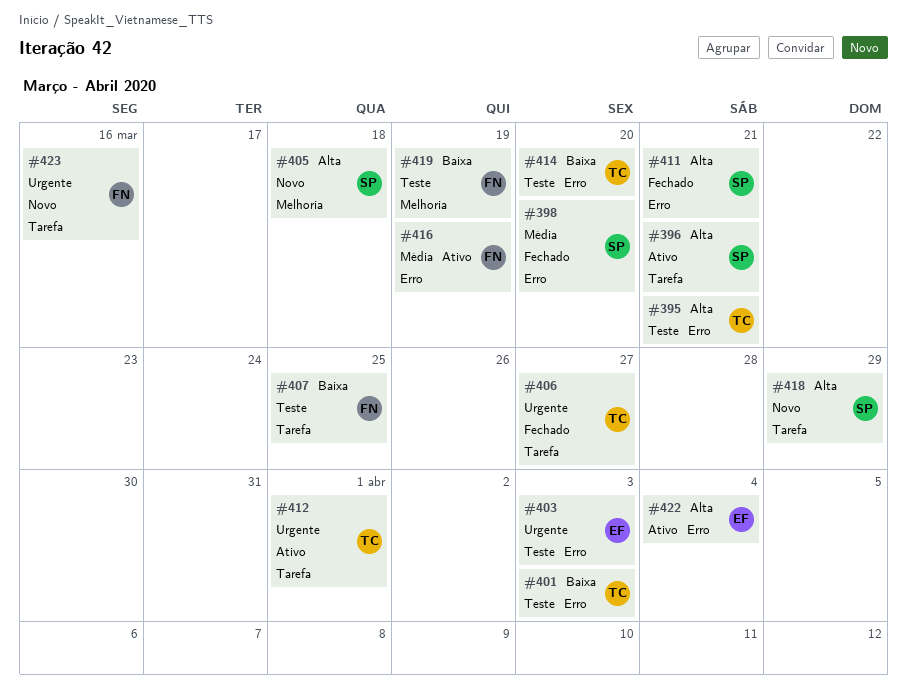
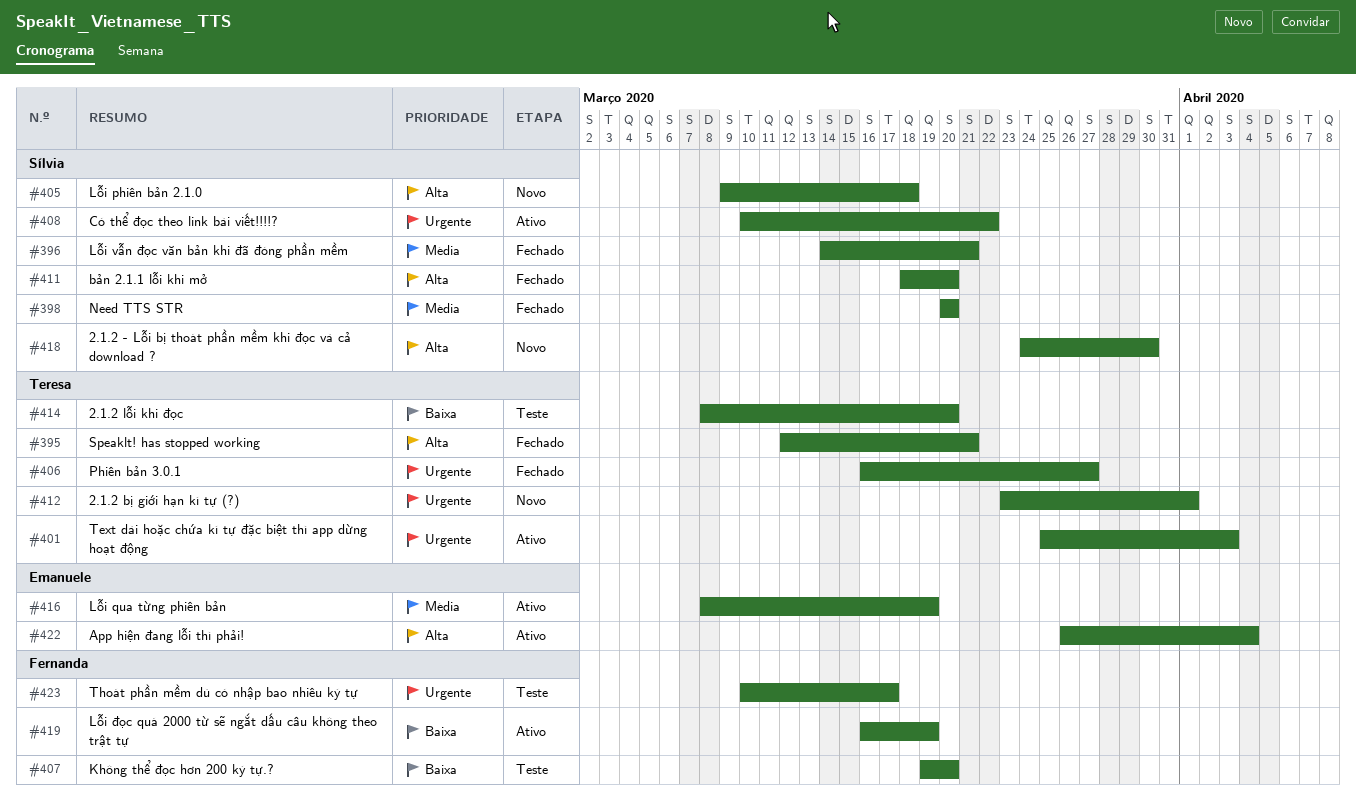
#395, status: Teste -> Fechado
#396, status: Ativo -> Fechado
#396, priority: Alta -> Média
#401, status: Teste -> Ativo
#401, priority: Baixa -> Urgente
#403: present -> none
#407, due: Mar 25 -> Mar 20
#408: none -> present
#411, due: Mar 21 -> Mar 20
#412, status: Ativo -> Novo
#416, owner: Fernanda -> Emanuele
#418, due: Mar 29 -> Mar 30
#419, status: Teste -> Ativo
#423, status: Novo -> Teste
#423, due: Mar 16 -> Mar 17

